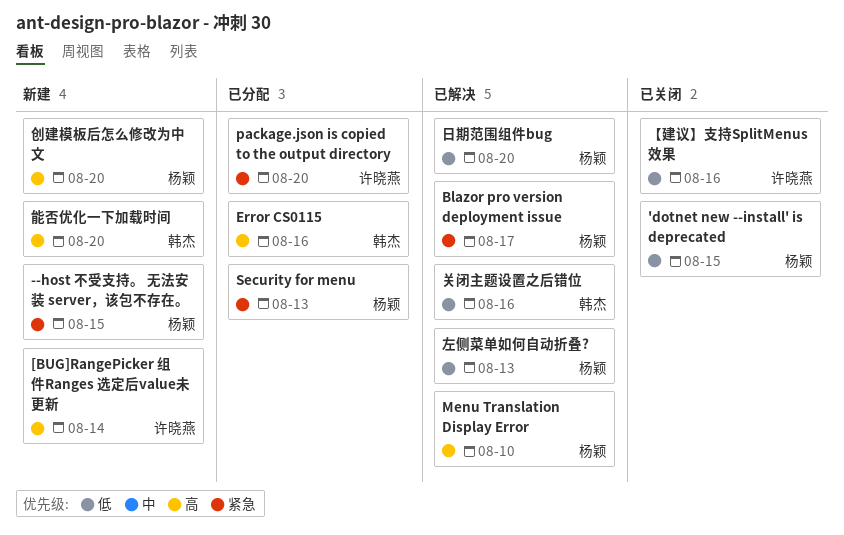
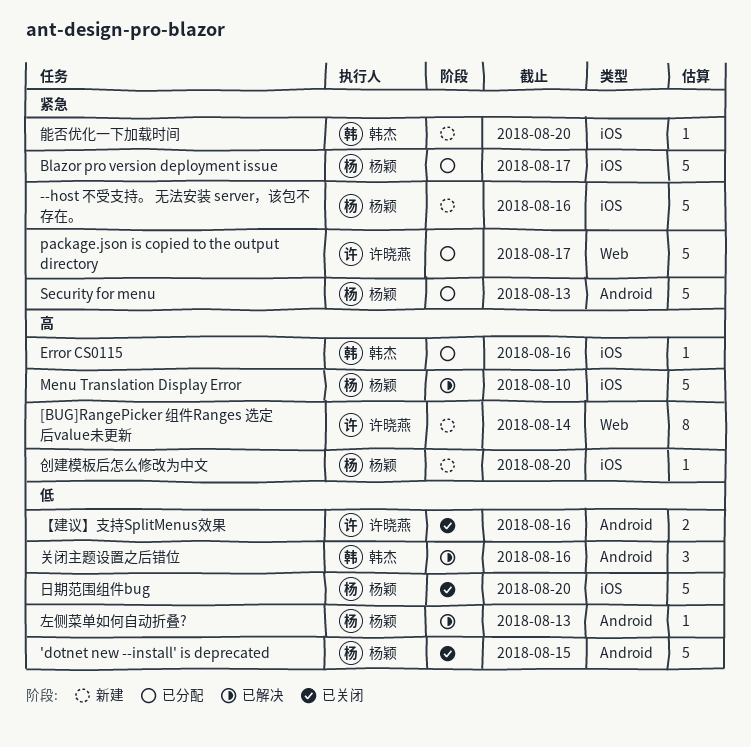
--host 不受支持。 无法安装 server，该包不存在。, due: Aug 15 -> Aug 16
Blazor pro version deployment issue, status: 已解决 -> 已分配
package.json is copied to the output directory, due: Aug 20 -> Aug 17
日期范围组件bug, status: 已解决 -> 已关闭
能否优化一下加载时间, priority: 高 -> 紧急

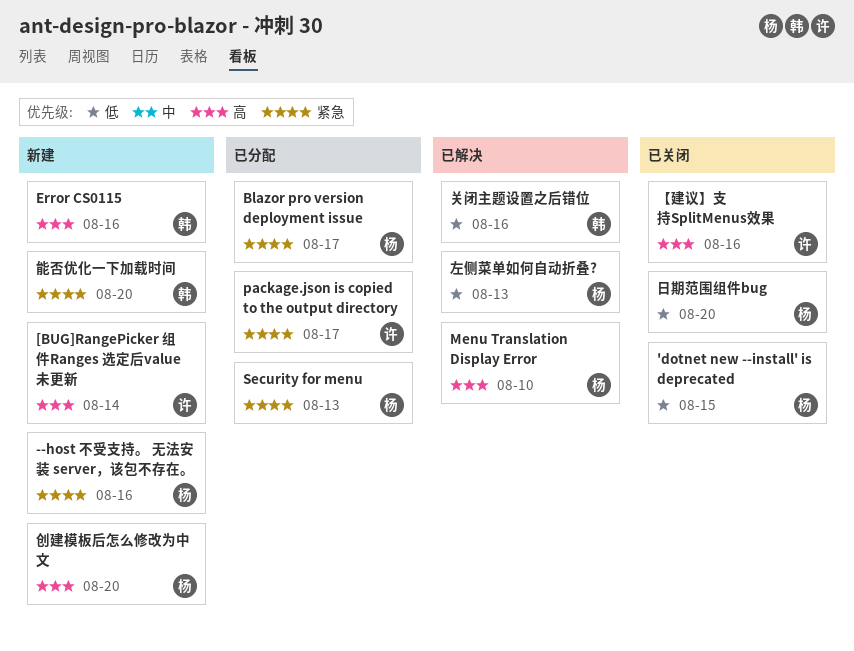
Error CS0115, status: 已分配 -> 新建
【建议】支持SplitMenus效果, priority: 低 -> 高

